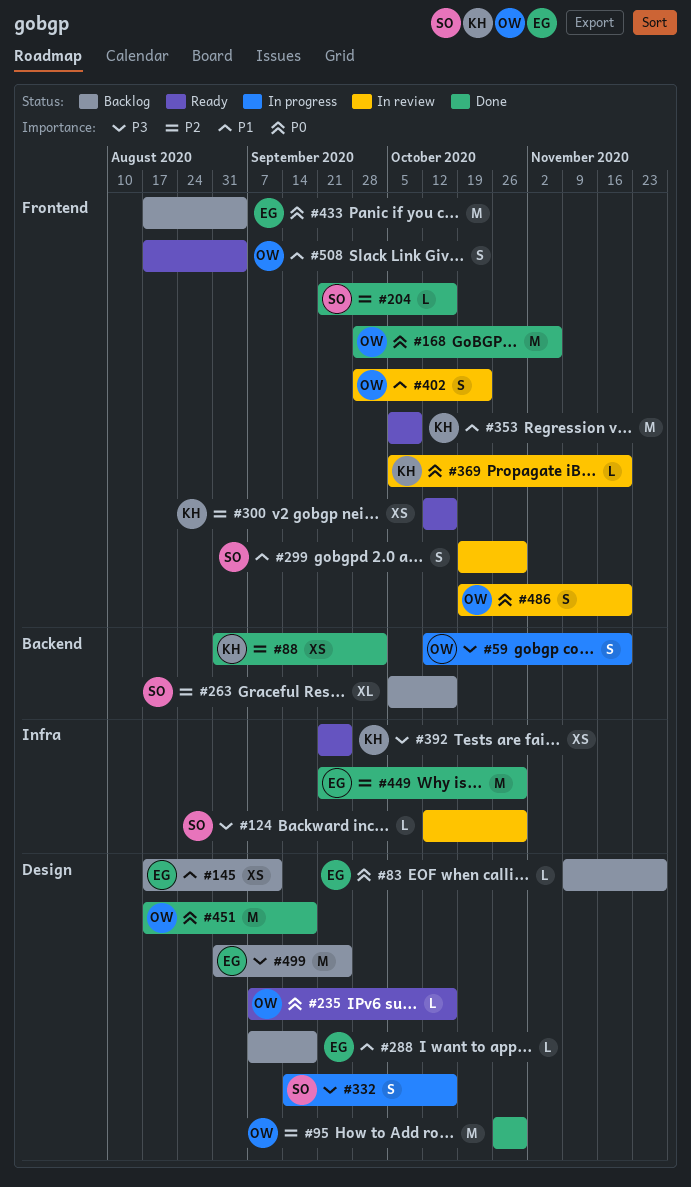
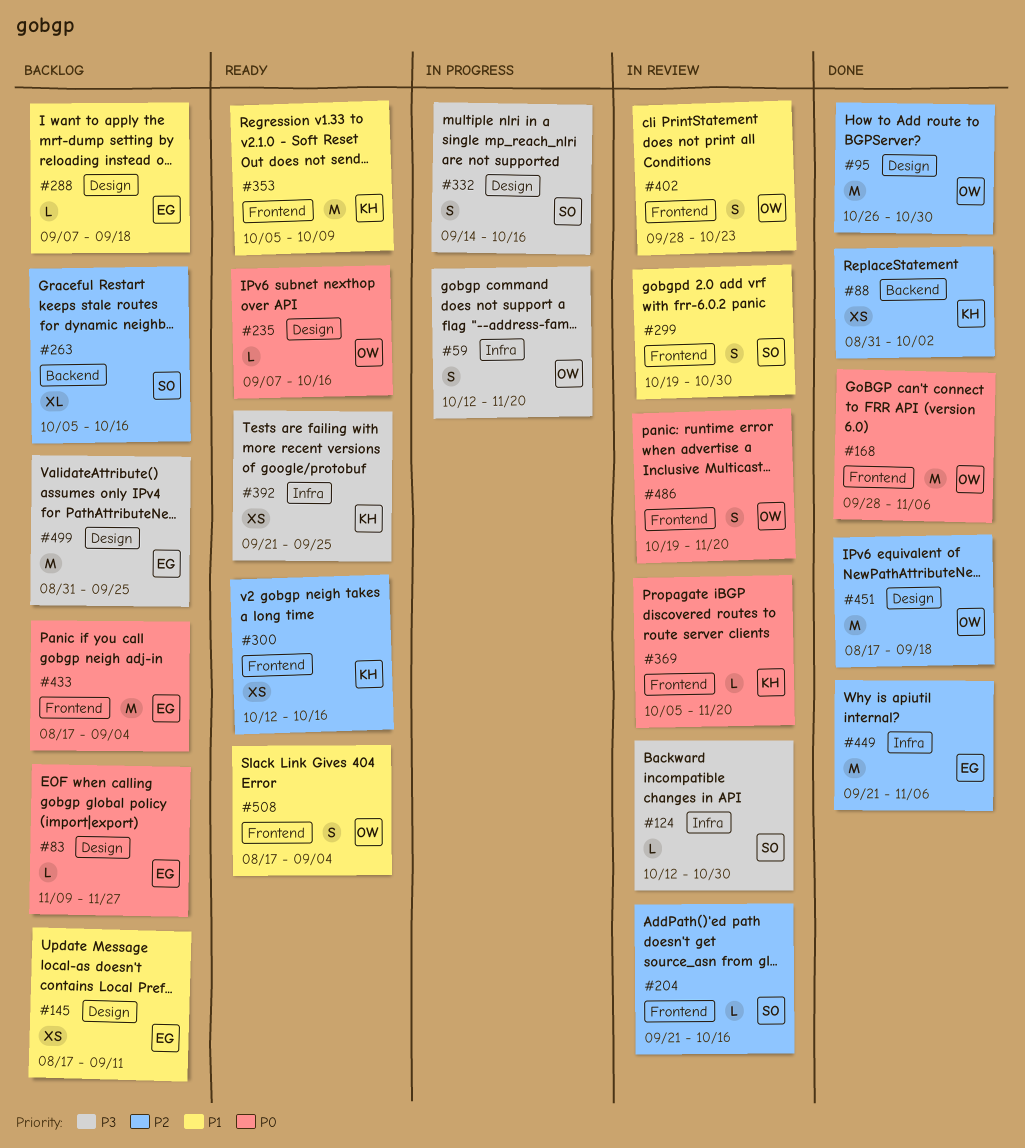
#59, label: Backend -> Infra
#204, status: Done -> In review
#449, due: Oct 30 -> Nov 6
#451, priority: P0 -> P2

